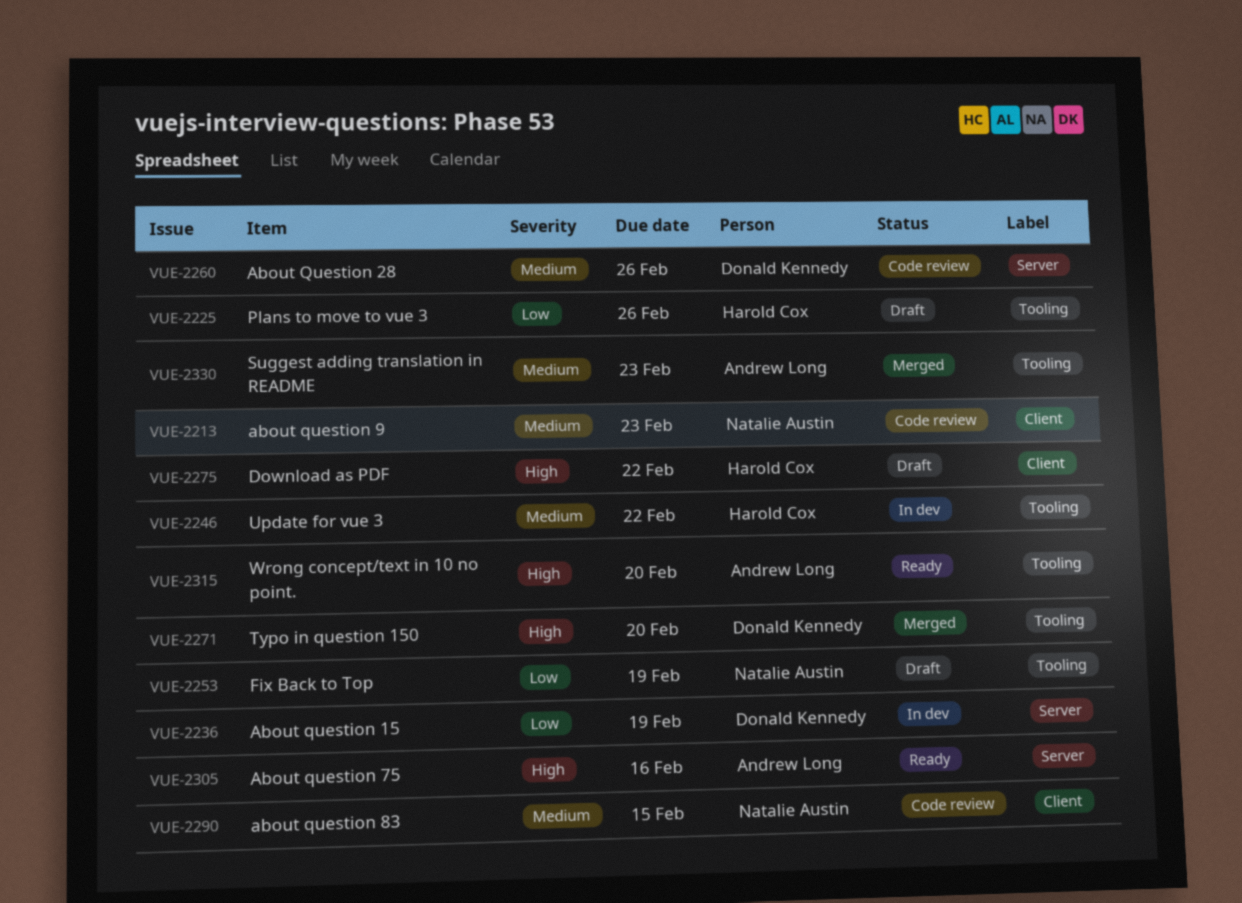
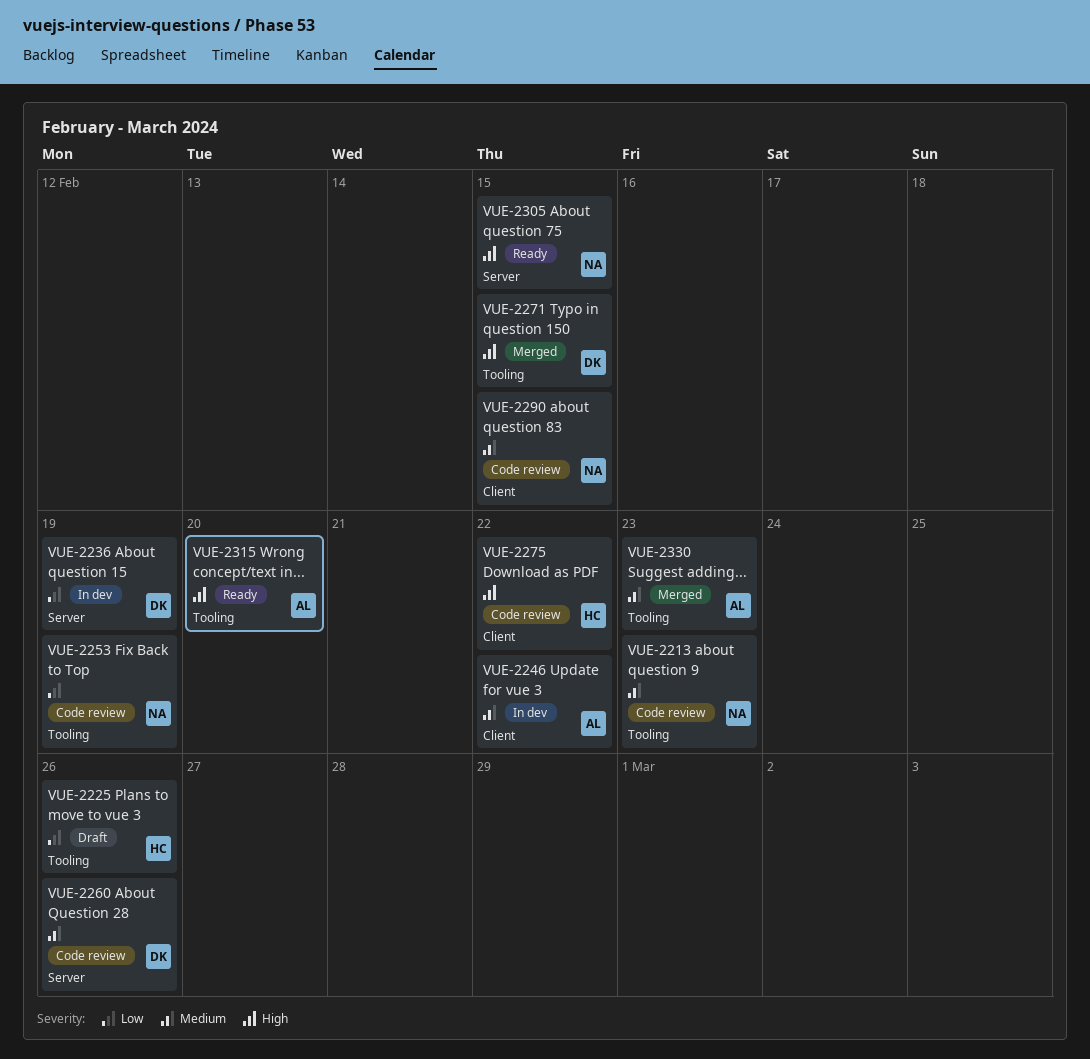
VUE-2213, label: Client -> Tooling
VUE-2246, owner: Harold Cox -> Andrew Long
VUE-2246, label: Tooling -> Client
VUE-2253, status: Draft -> Code review
VUE-2271, due: Feb 20 -> Feb 15
VUE-2275, status: Draft -> Code review
VUE-2305, owner: Andrew Long -> Natalie Austin
VUE-2305, due: Feb 16 -> Feb 15

